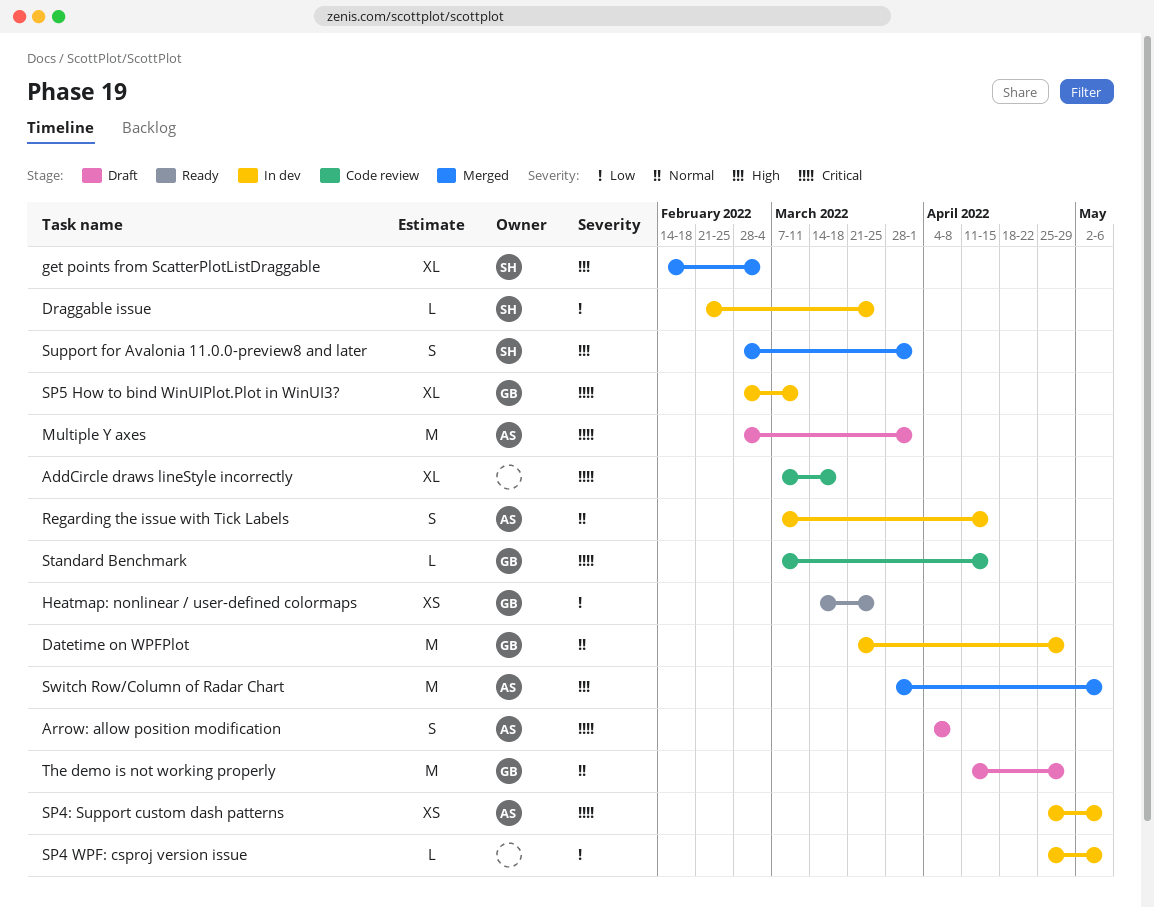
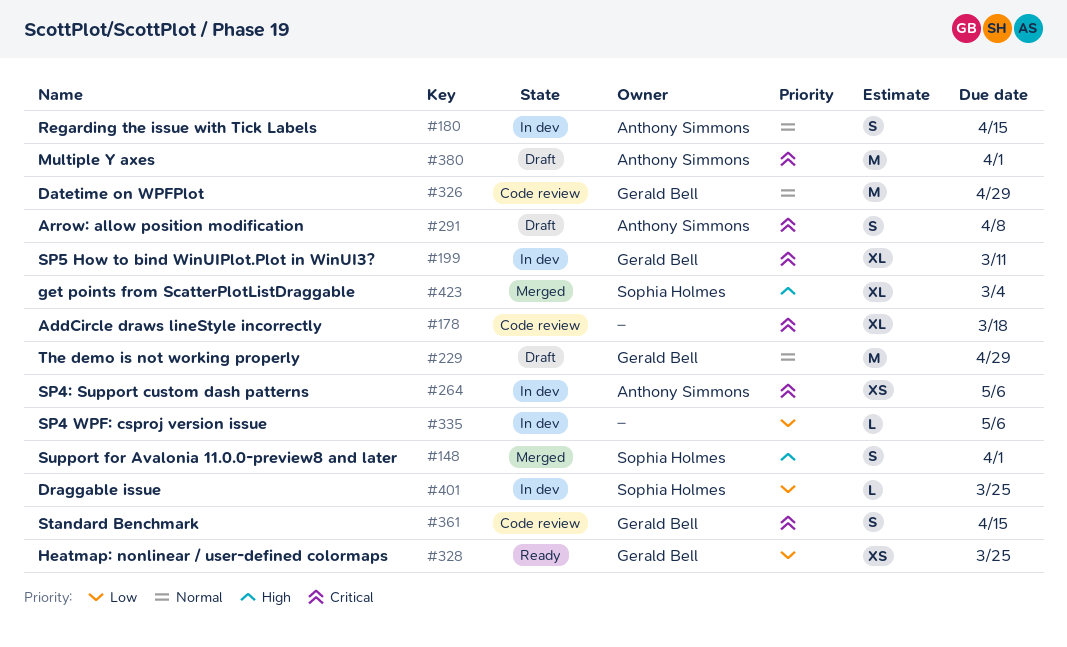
Datetime on WPFPlot, status: In dev -> Code review
Standard Benchmark, estimate: L -> S
Switch Row/Column of Radar Chart: present -> none

